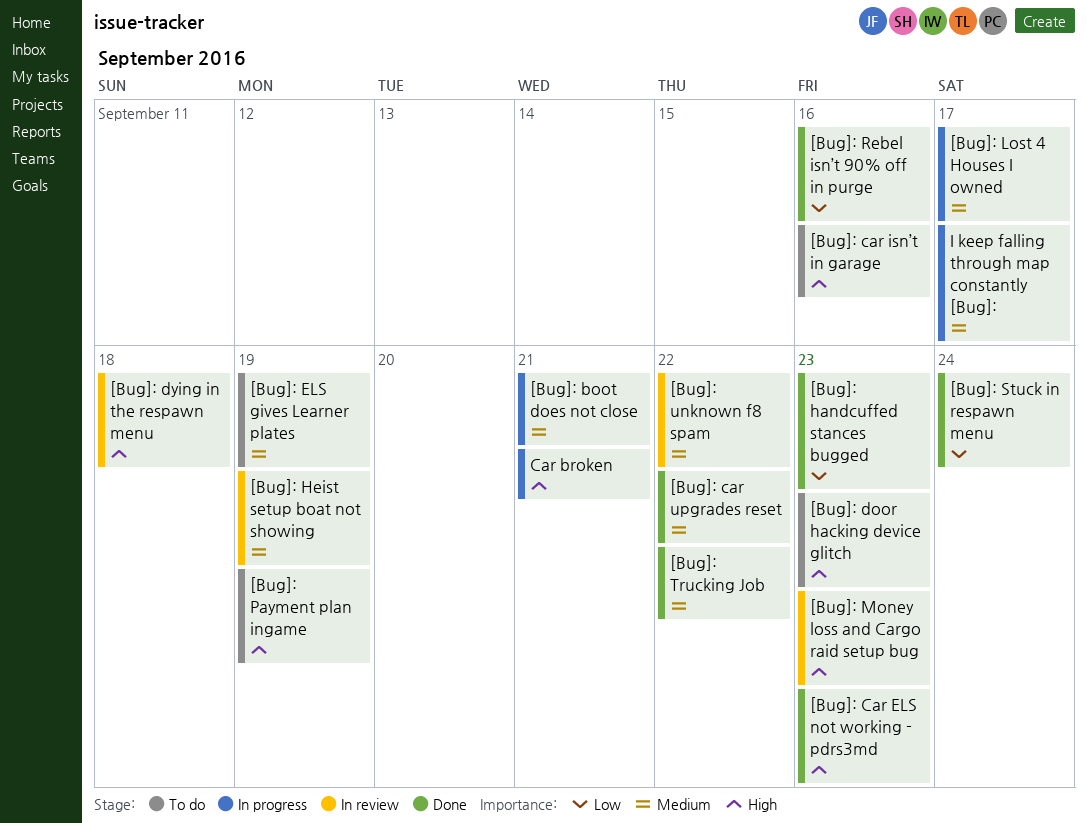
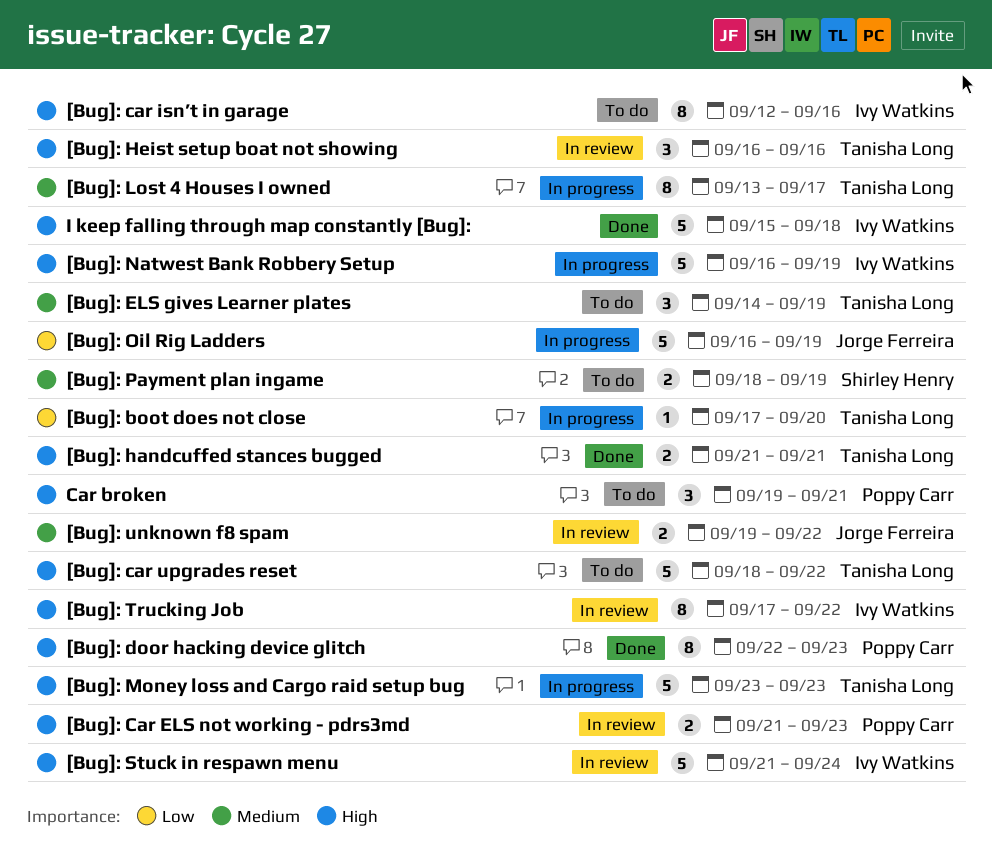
[Bug]: boot does not close, priority: Medium -> Low
[Bug]: boot does not close, due: Sep 21 -> Sep 20
[Bug]: Car ELS not working - pdrs3md, status: Done -> In review
[Bug]: car upgrades reset, status: Done -> To do
[Bug]: car upgrades reset, priority: Medium -> High
[Bug]: door hacking device glitch, status: To do -> Done
[Bug]: dying in the respawn menu: present -> none
[Bug]: handcuffed stances bugged, priority: Low -> High
[Bug]: handcuffed stances bugged, due: Sep 23 -> Sep 21
[Bug]: Heist setup boat not showing, priority: Medium -> High
[Bug]: Heist setup boat not showing, due: Sep 19 -> Sep 16
[Bug]: Money loss and Cargo raid setup bug, status: In review -> In progress
[Bug]: Natwest Bank Robbery Setup: none -> present
[Bug]: Oil Rig Ladders: none -> present
[Bug]: Payment plan ingame, priority: High -> Medium
[Bug]: Rebel isn’t 90% off in purge: present -> none
[Bug]: Stuck in respawn menu, status: Done -> In review
[Bug]: Stuck in respawn menu, priority: Low -> High
[Bug]: Trucking Job, status: Done -> In review
[Bug]: Trucking Job, priority: Medium -> High
Car broken, status: In progress -> To do
I keep falling through map constantly [Bug]:, status: In progress -> Done
I keep falling through map constantly [Bug]:, priority: Medium -> High
I keep falling through map constantly [Bug]:, due: Sep 17 -> Sep 18

